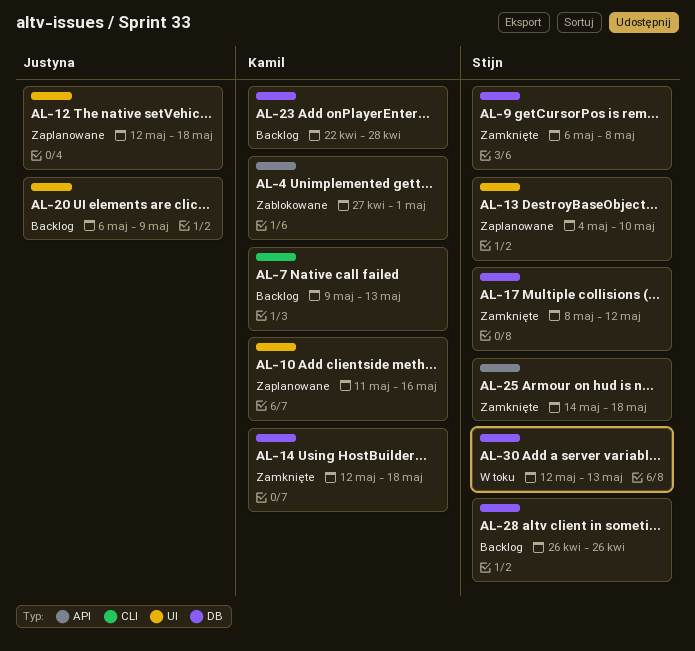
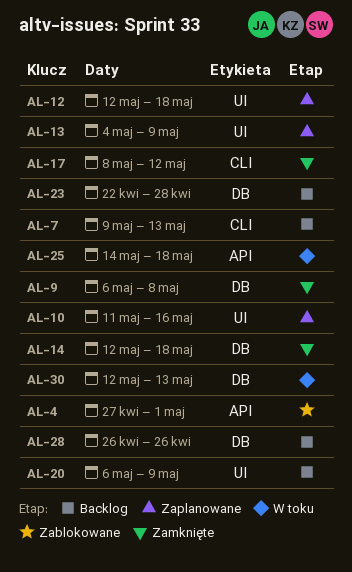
AL-13, due: May 10 -> May 9
AL-17, label: DB -> CLI
AL-25, status: Zamknięte -> W toku

